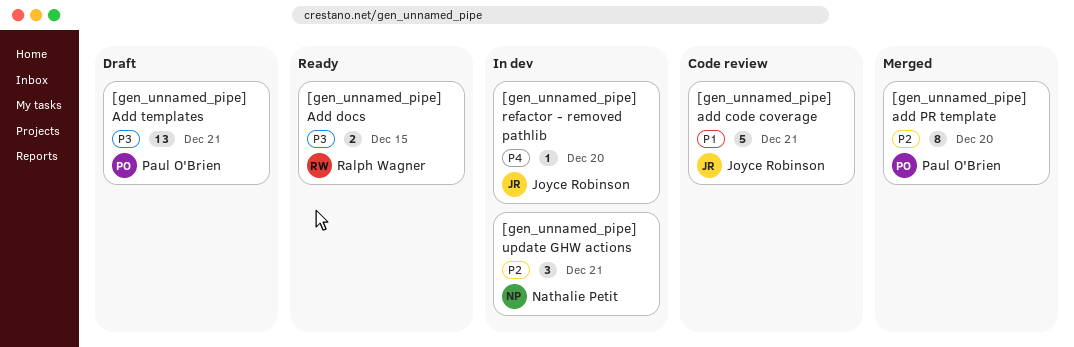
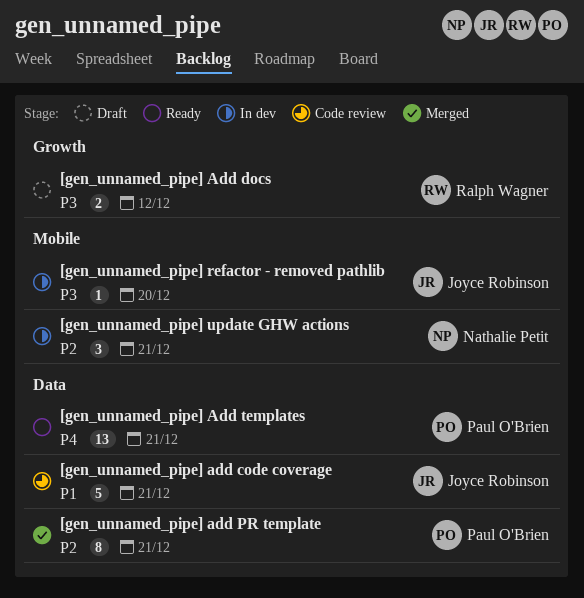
[gen_unnamed_pipe] Add docs, status: Ready -> Draft
[gen_unnamed_pipe] Add docs, due: Dec 15 -> Dec 12
[gen_unnamed_pipe] add PR template, due: Dec 20 -> Dec 21
[gen_unnamed_pipe] Add templates, status: Draft -> Ready
[gen_unnamed_pipe] Add templates, priority: P3 -> P4
[gen_unnamed_pipe] refactor - removed pathlib, priority: P4 -> P3

